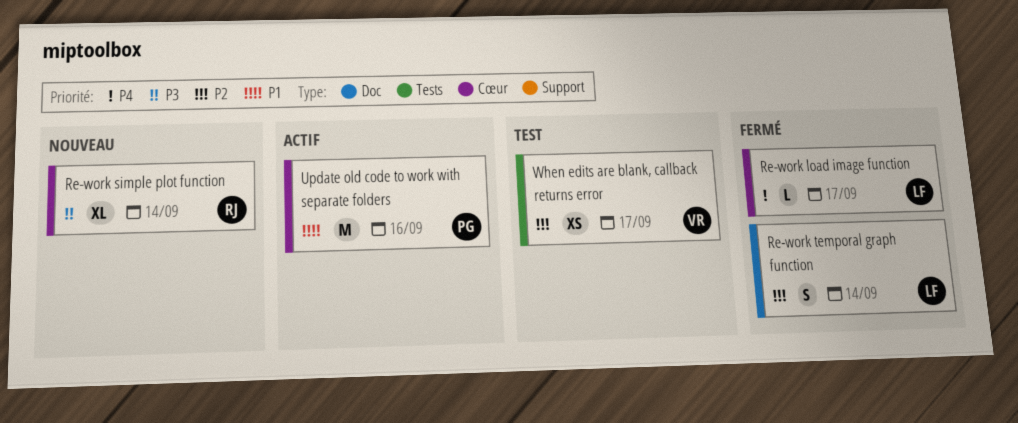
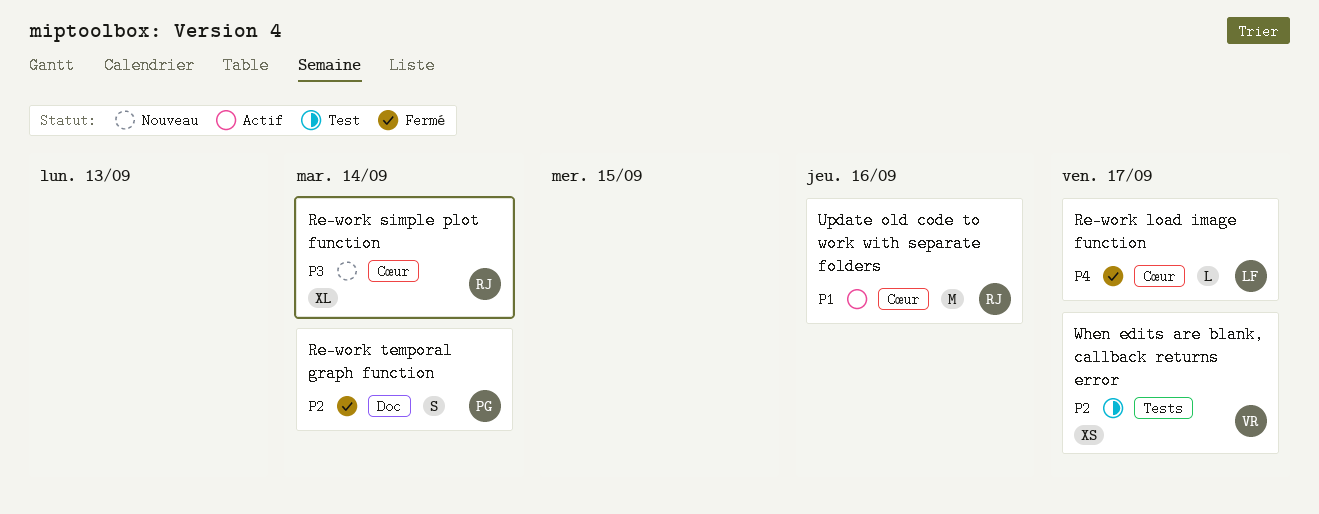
Re-work temporal graph function, owner: LF -> PG
Update old code to work with separate folders, owner: PG -> RJ

